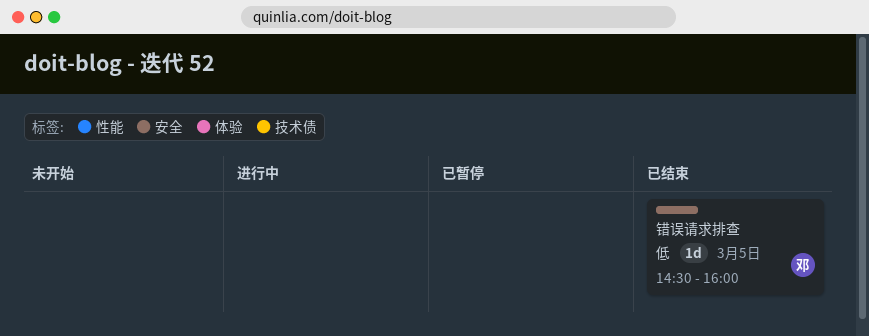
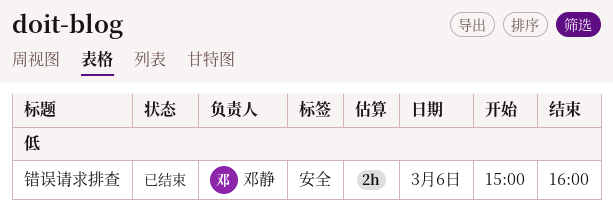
错误请求排查, estimate: 1d -> 2h
错误请求排查, day: Mar 5 -> Mar 6
错误请求排查, begins: 14:30 -> 15:00

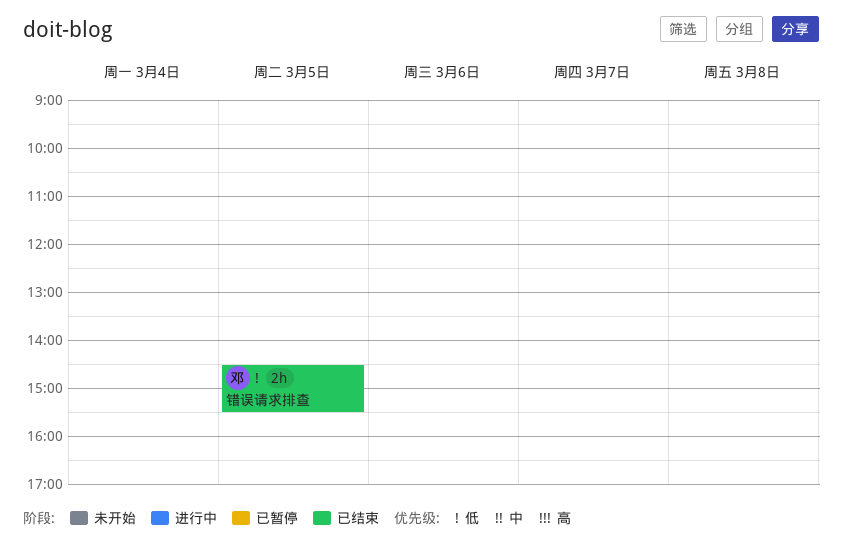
错误请求排查, day: Mar 6 -> Mar 5
错误请求排查, begins: 15:00 -> 14:30
错误请求排查, ends: 16:00 -> 15:30

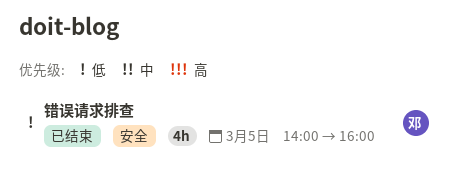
错误请求排查, estimate: 2h -> 4h
错误请求排查, begins: 14:30 -> 14:00
错误请求排查, ends: 15:30 -> 16:00

